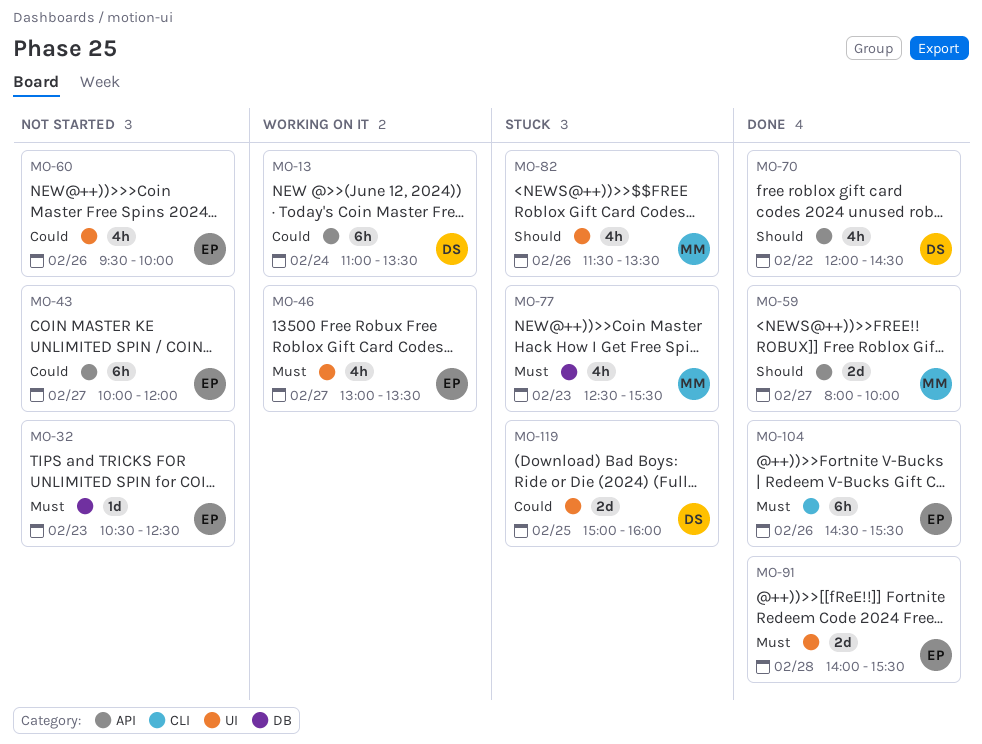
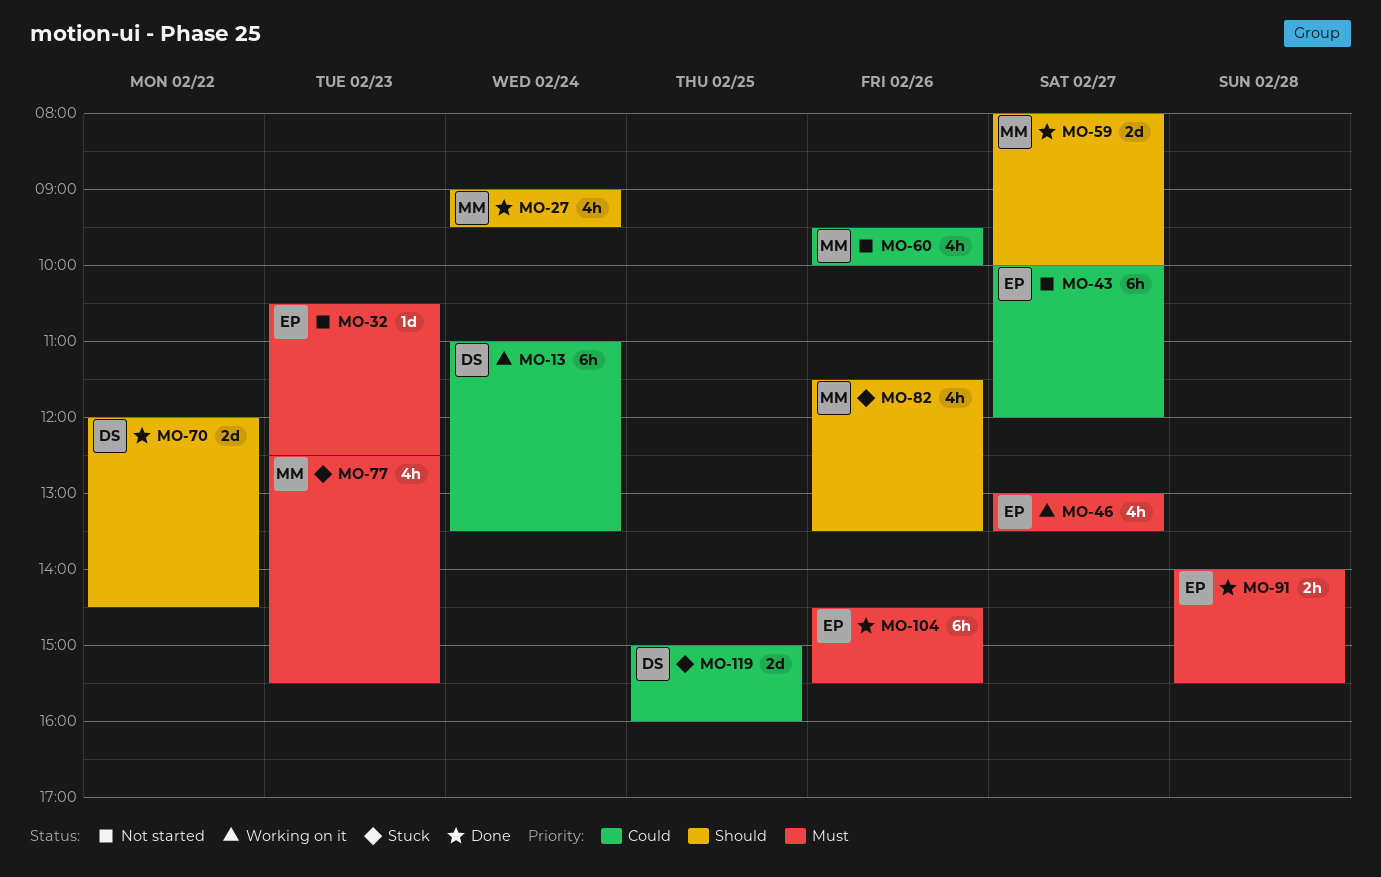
MO-27: none -> present
MO-60, owner: EP -> MM
MO-70, estimate: 4h -> 2d
MO-91, estimate: 2d -> 2h

